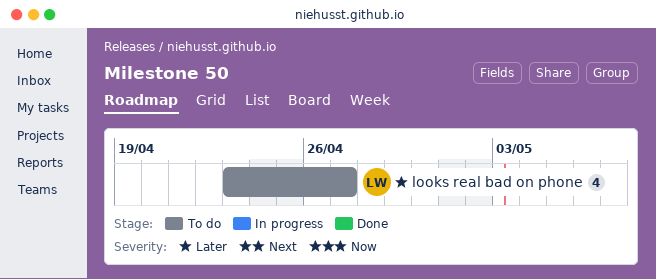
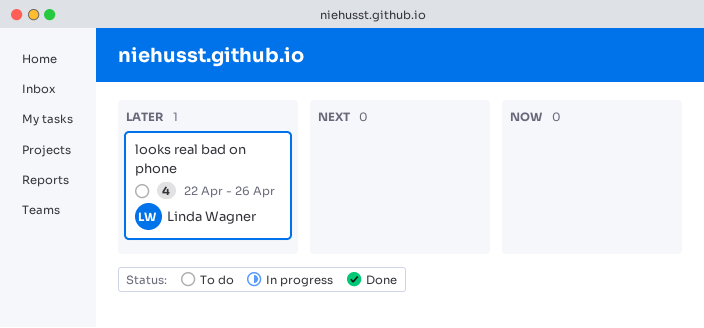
looks real bad on phone, start: Apr 23 -> Apr 22
looks real bad on phone, due: Apr 27 -> Apr 26

